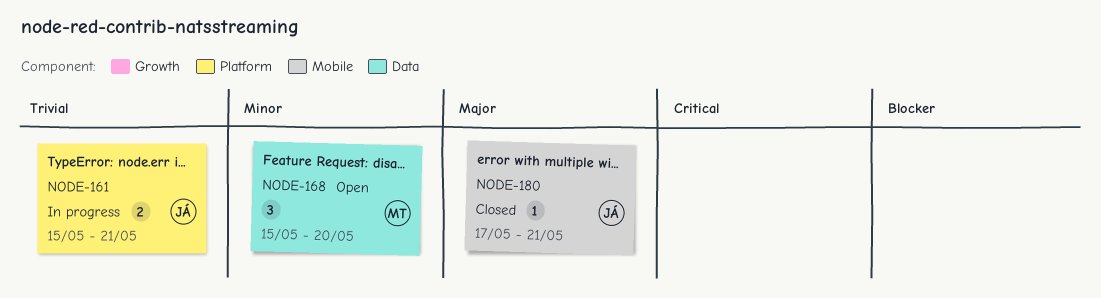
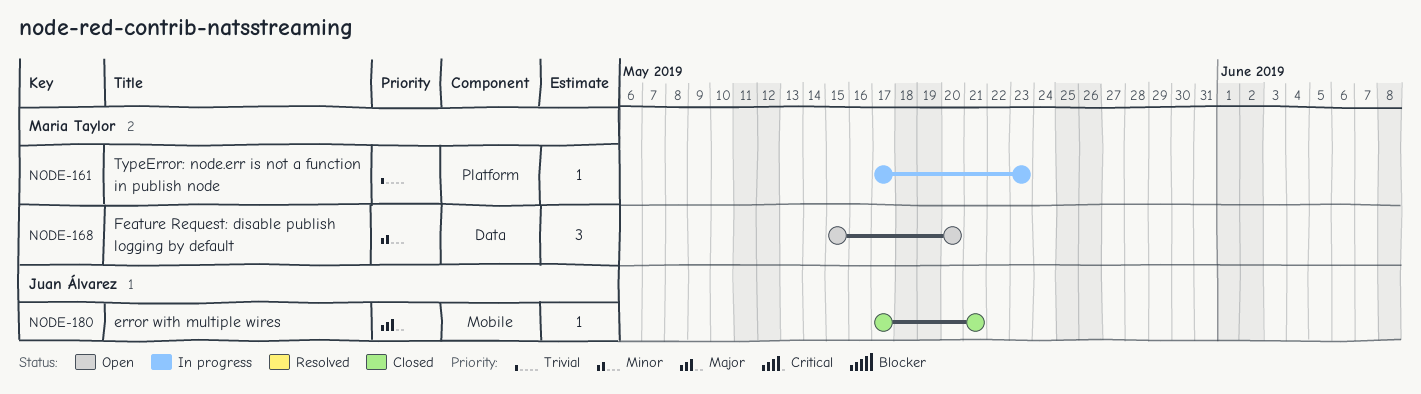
NODE-161, owner: Juan Álvarez -> Maria Taylor
NODE-161, estimate: 2 -> 1
NODE-161, start: May 15 -> May 17
NODE-161, due: May 21 -> May 23

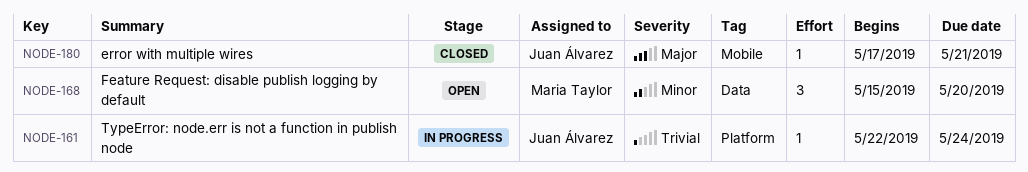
NODE-161, owner: Maria Taylor -> Juan Álvarez
NODE-161, start: May 17 -> May 22
NODE-161, due: May 23 -> May 24

